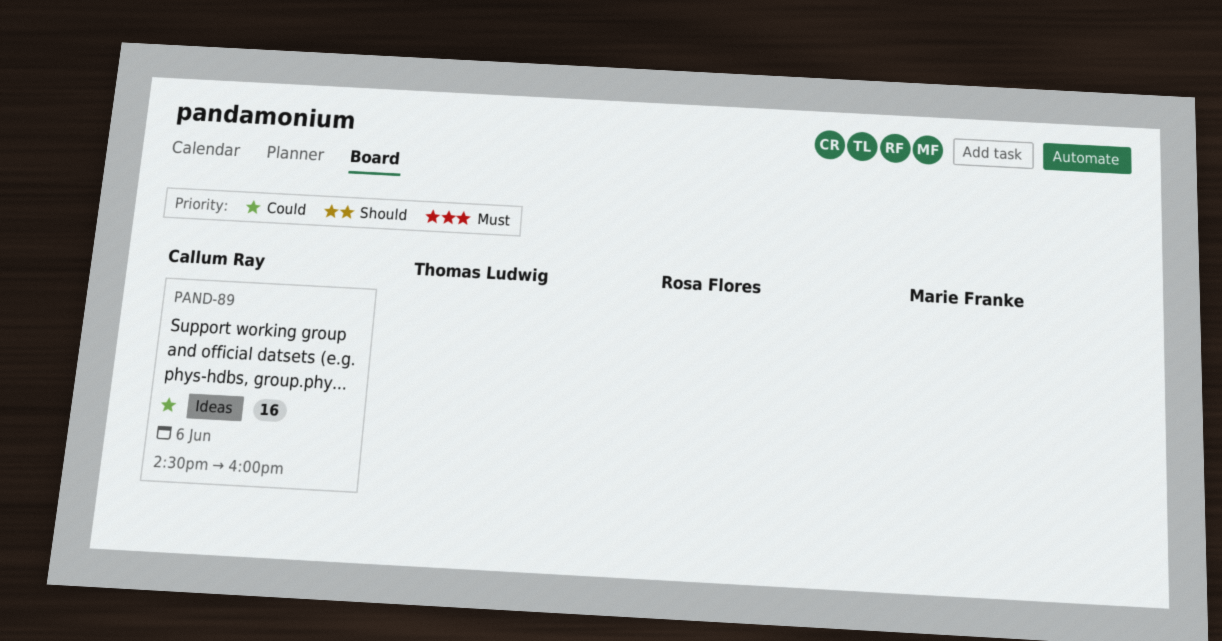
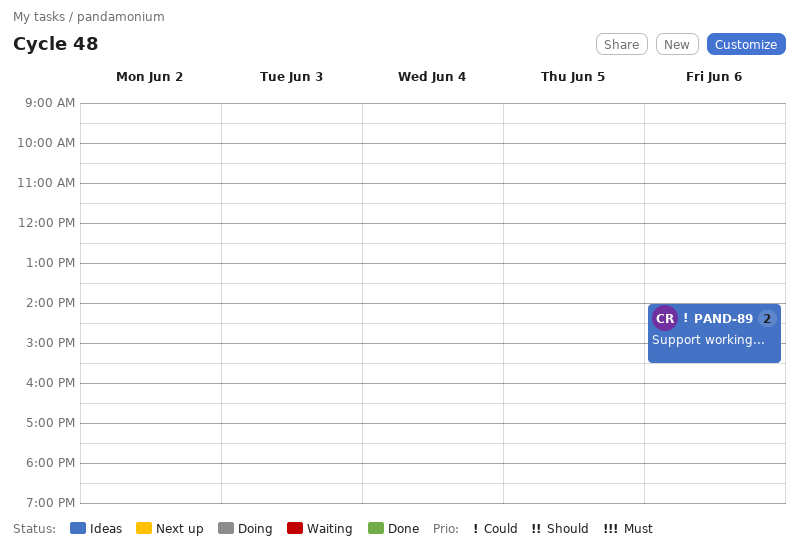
PAND-89, estimate: 16 -> 2
PAND-89, begins: 14:30 -> 14:00
PAND-89, ends: 16:00 -> 15:30

